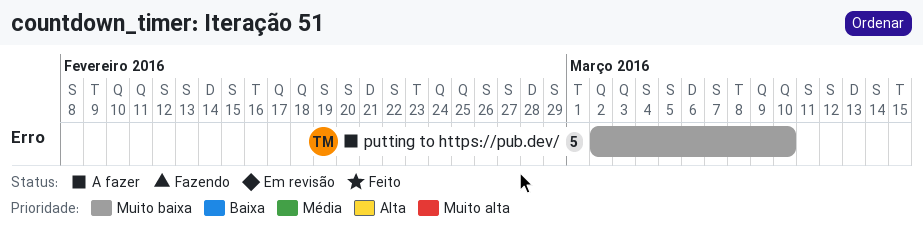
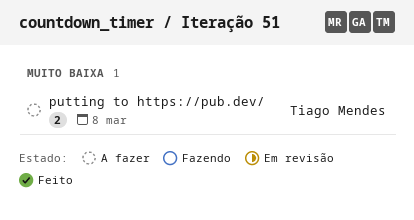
putting to https://pub.dev/, estimate: 5 -> 2
putting to https://pub.dev/, due: Mar 10 -> Mar 8

